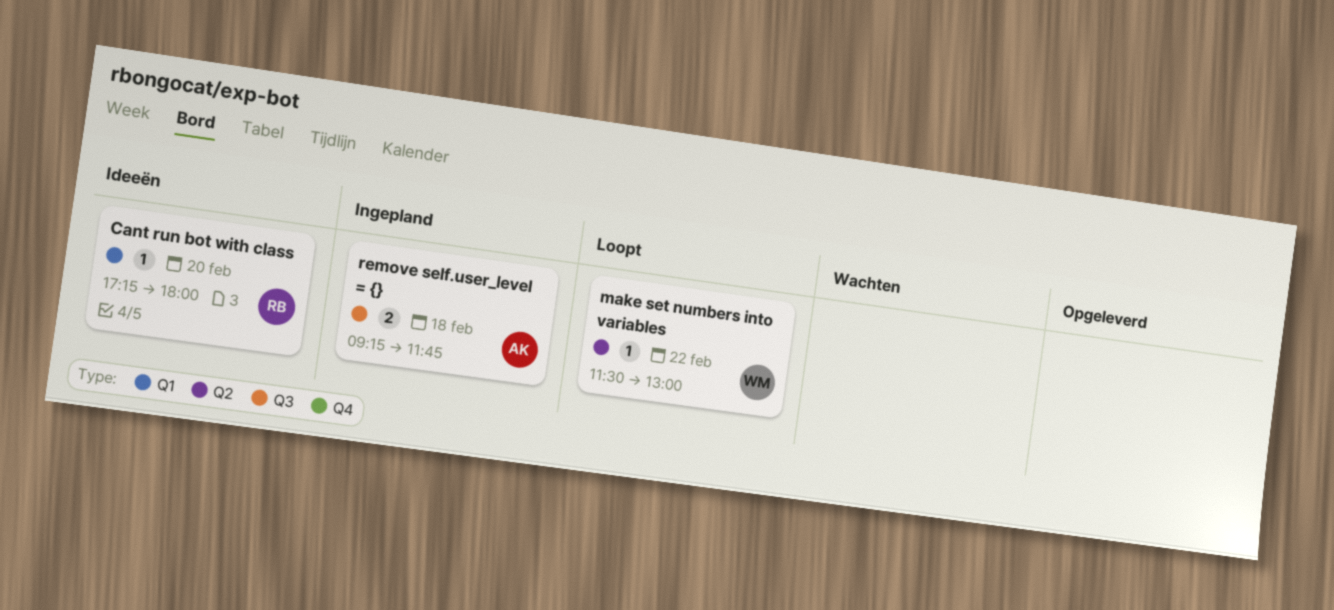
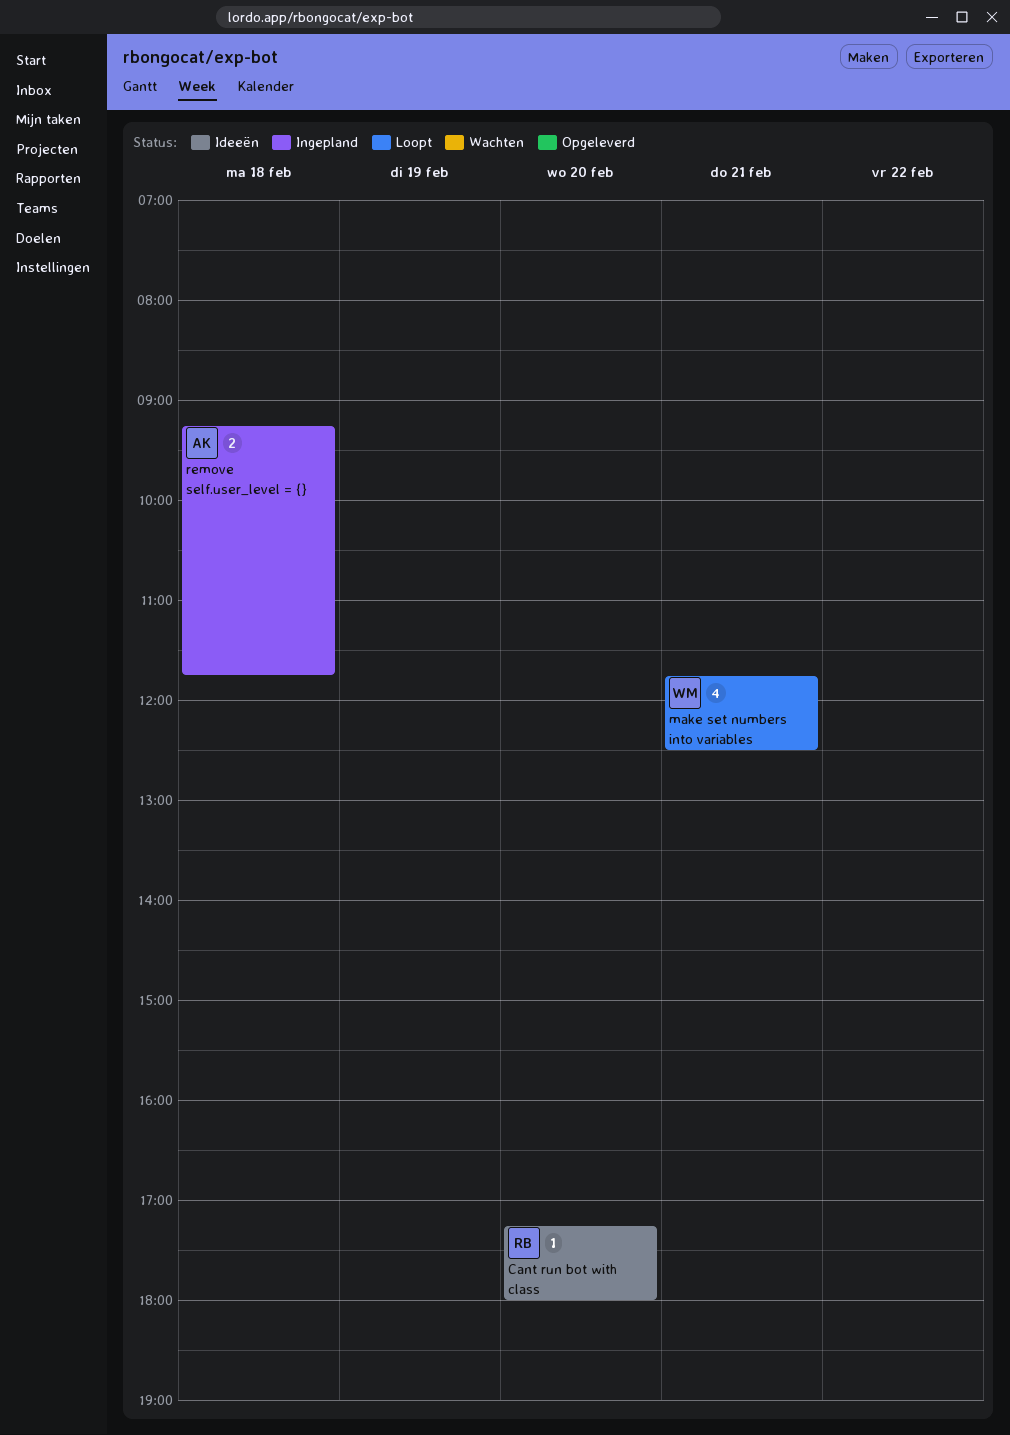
make set numbers into variables, estimate: 1 -> 4
make set numbers into variables, day: Feb 22 -> Feb 21
make set numbers into variables, begins: 11:30 -> 11:45
make set numbers into variables, ends: 13:00 -> 12:30

